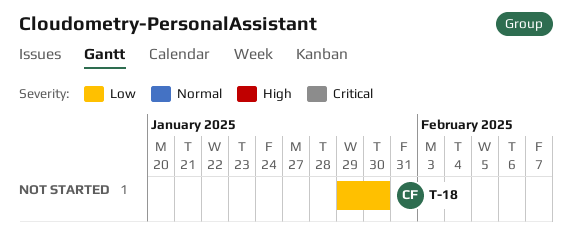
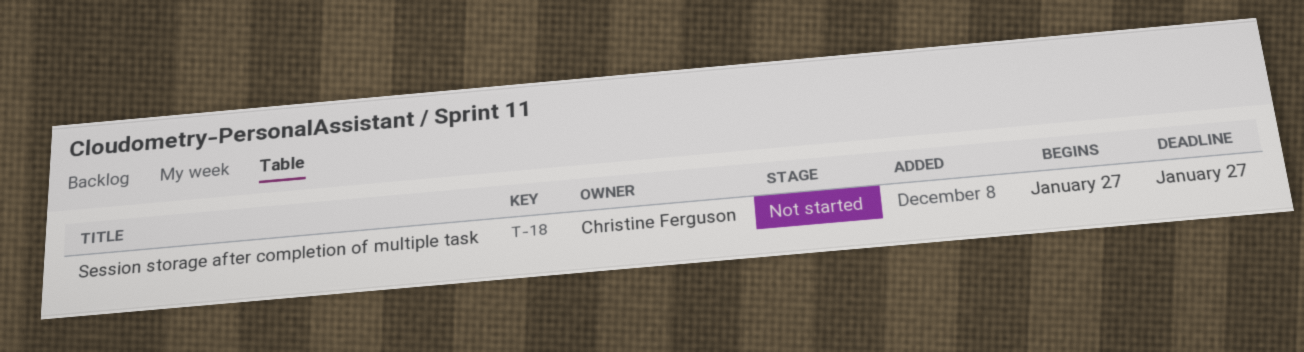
T-18, start: Jan 29 -> Jan 27
T-18, due: Jan 30 -> Jan 27

